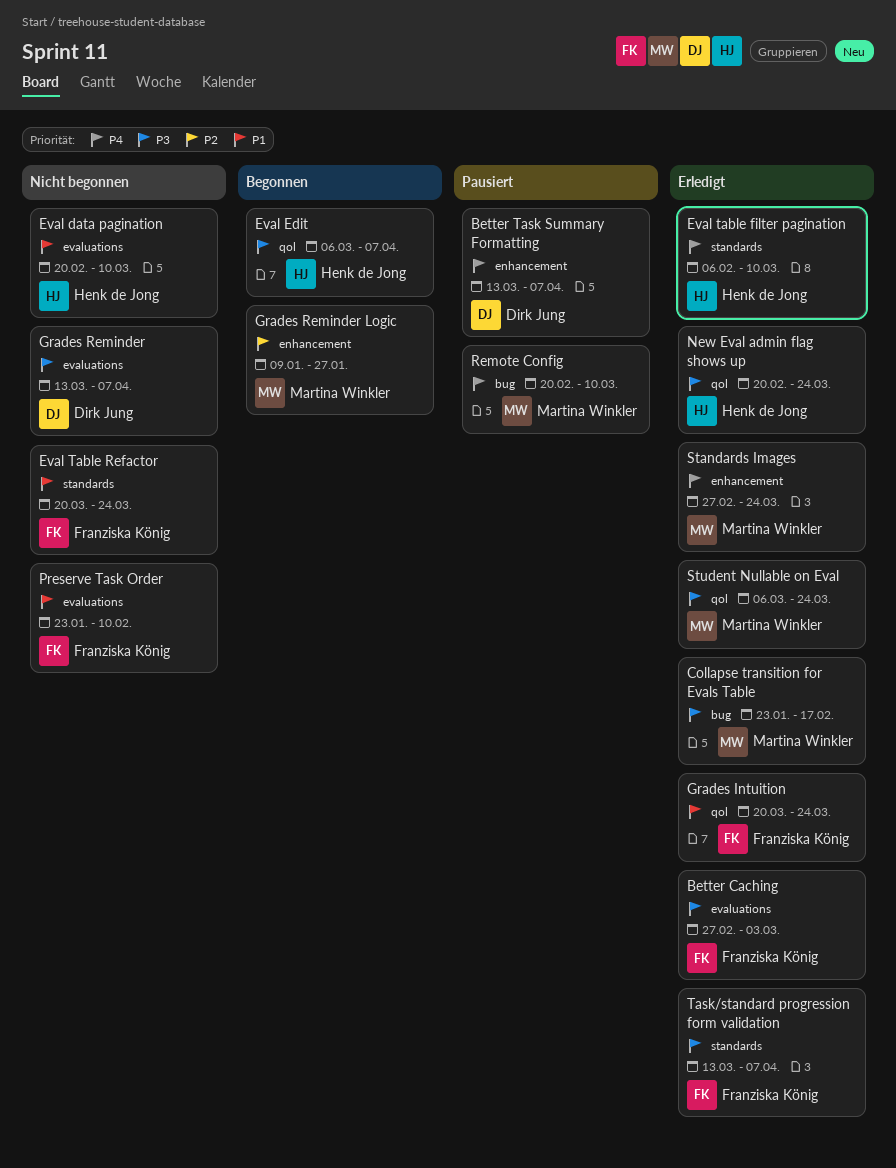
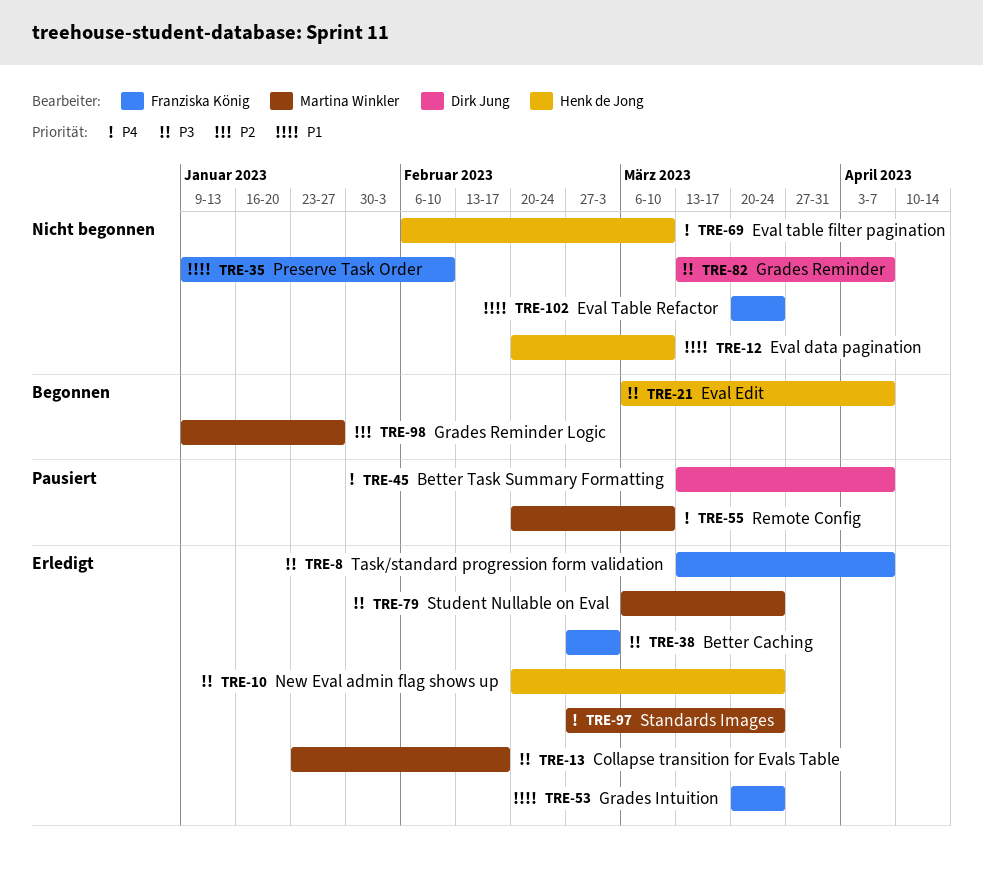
Eval table filter pagination, status: Erledigt -> Nicht begonnen
Preserve Task Order, start: Jan 23 -> Jan 9

